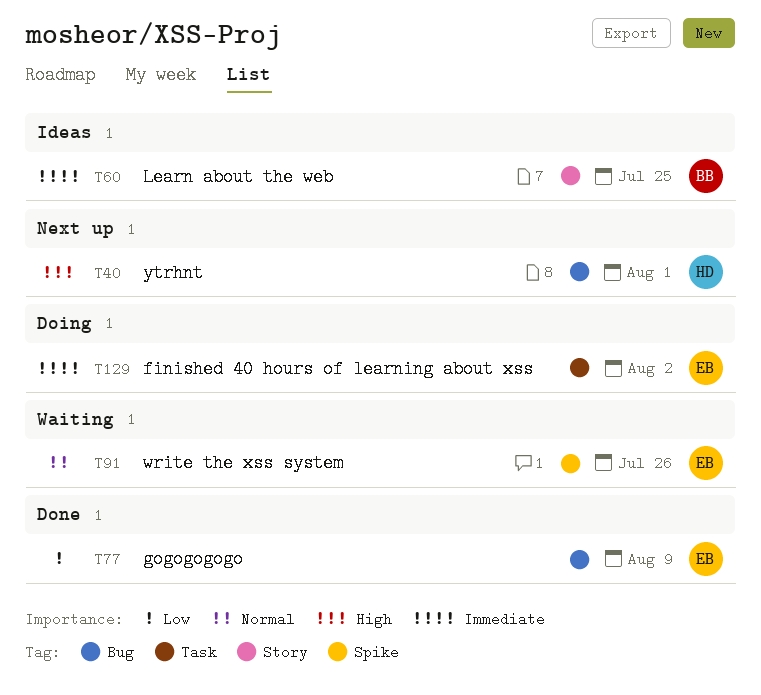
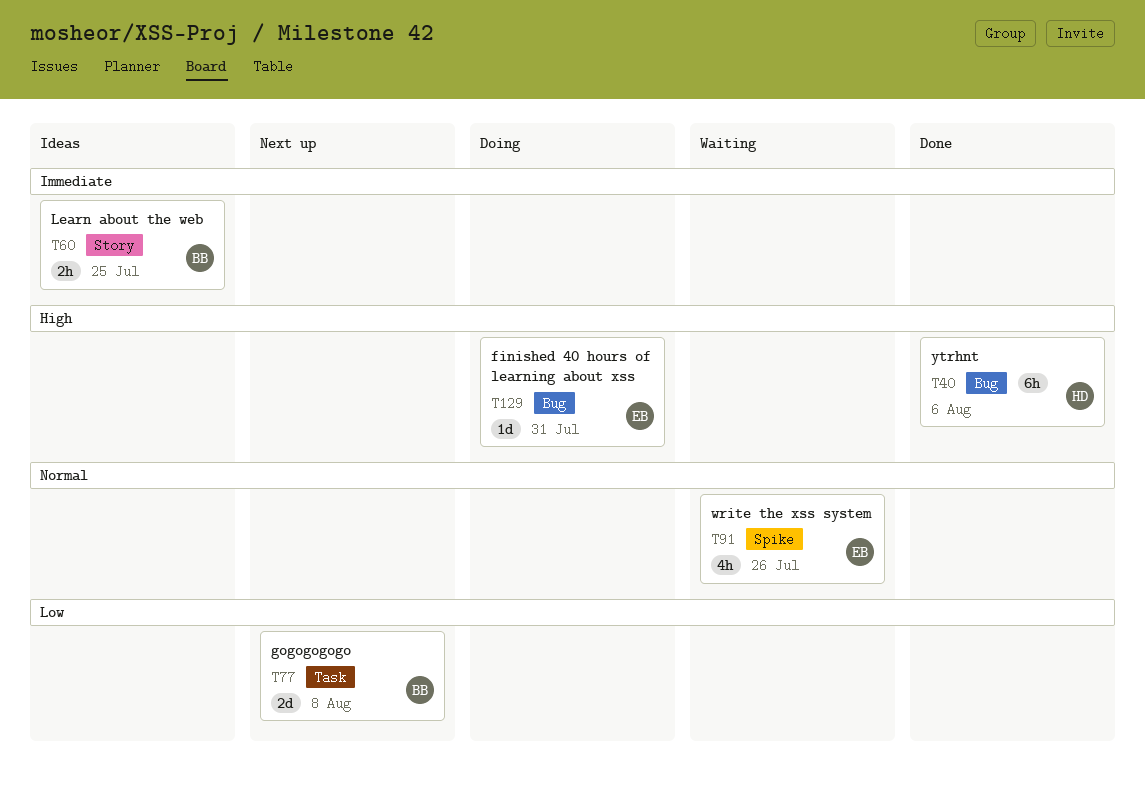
T40, status: Next up -> Done
T40, due: Aug 1 -> Aug 6
T77, status: Done -> Next up
T77, owner: EB -> BB
T77, label: Bug -> Task
T77, due: Aug 9 -> Aug 8
T129, priority: Immediate -> High
T129, label: Task -> Bug
T129, due: Aug 2 -> Jul 31

